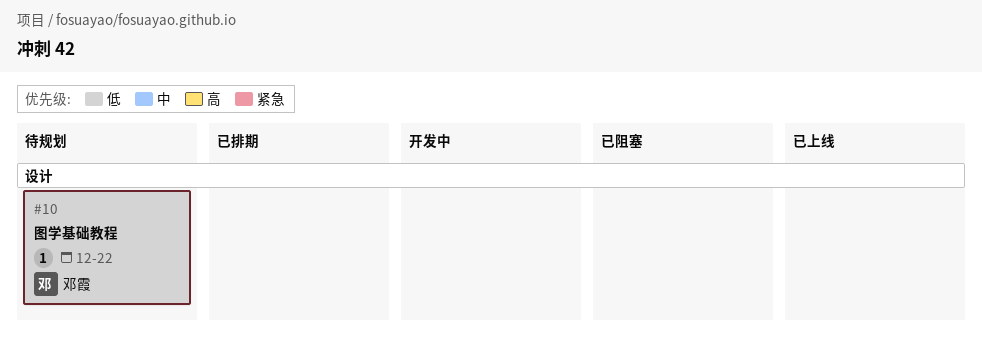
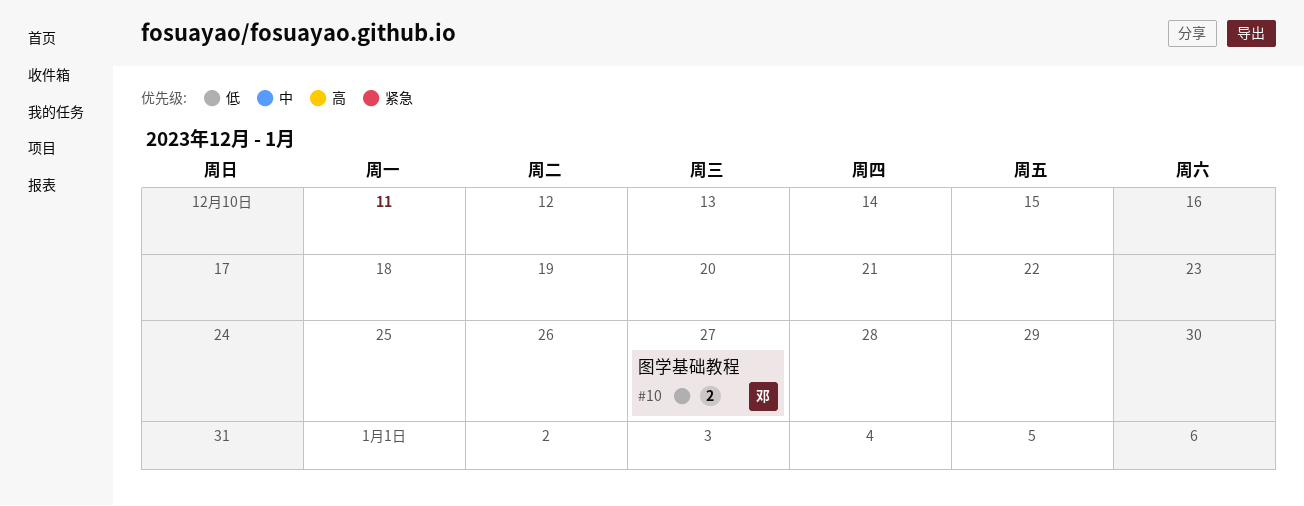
#10, estimate: 1 -> 2
#10, due: Dec 22 -> Dec 27

